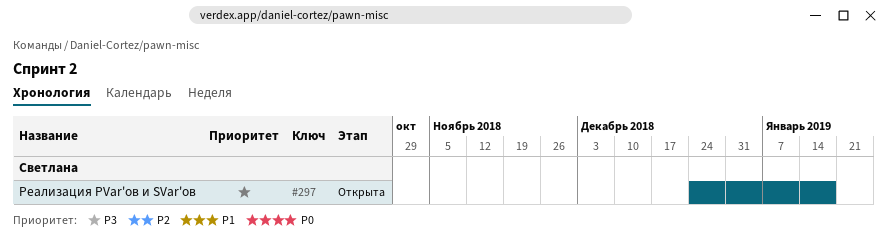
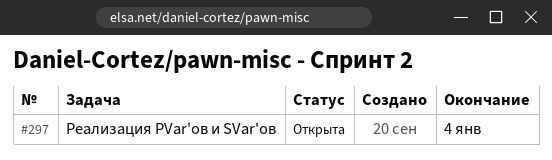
#297, due: Jan 18 -> Jan 4

